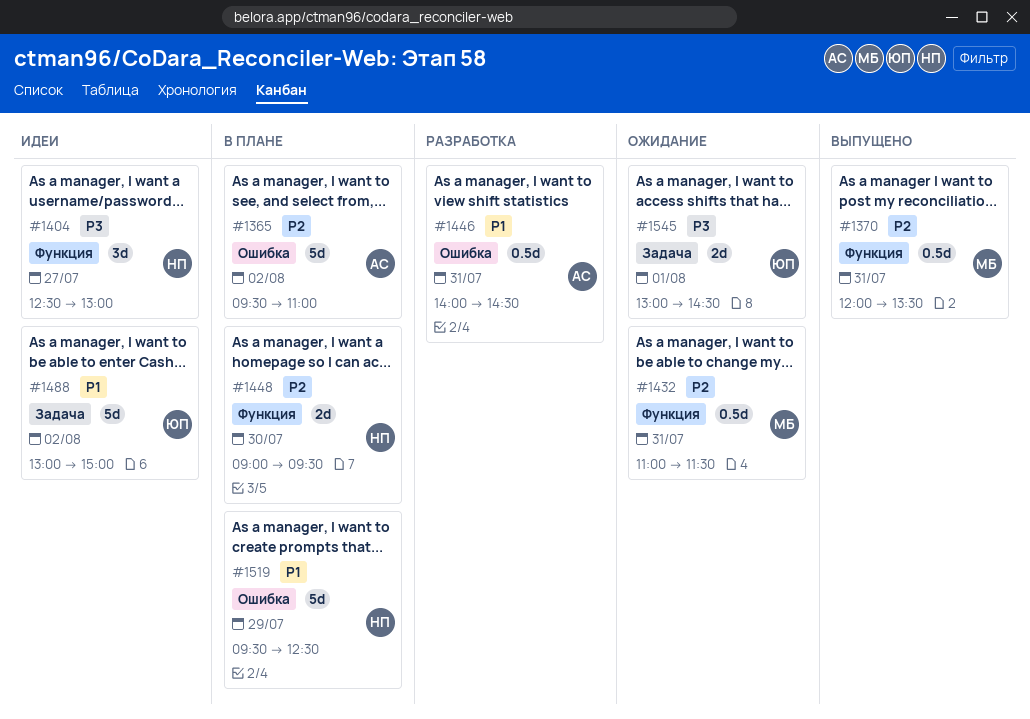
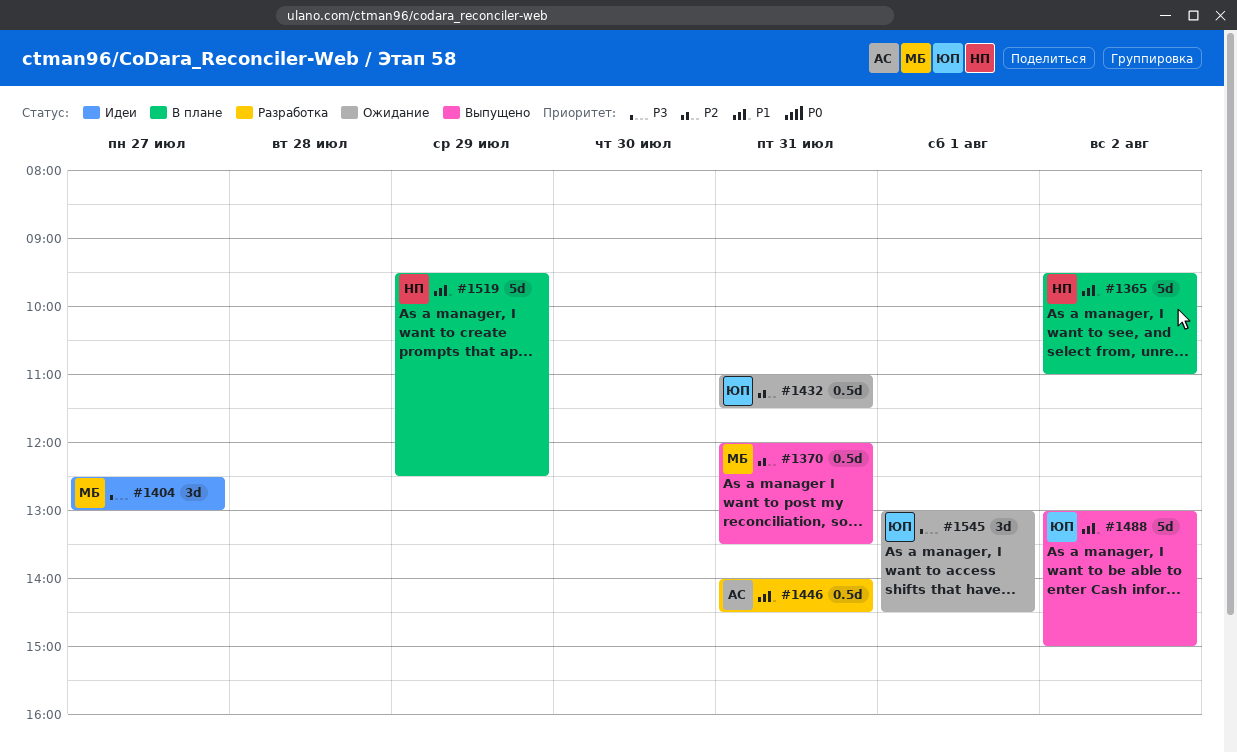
#1365, owner: АС -> НП
#1365, priority: P2 -> P1
#1404, owner: НП -> МБ
#1432, owner: МБ -> ЮП
#1448: present -> none
#1488, status: Идеи -> Выпущено
#1545, estimate: 2d -> 3d

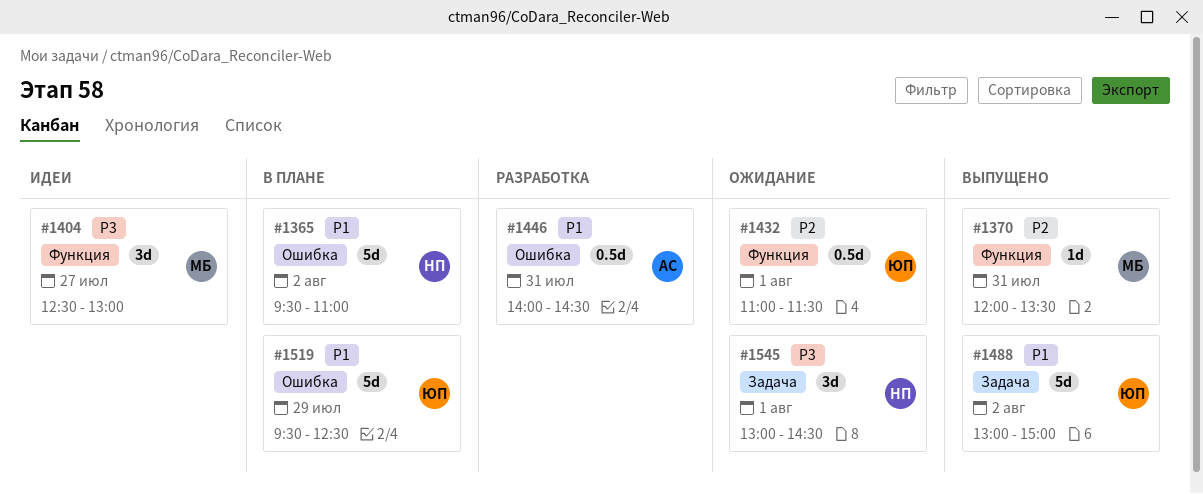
#1370, estimate: 0.5d -> 1d
#1432, day: Jul 31 -> Aug 1
#1519, owner: НП -> ЮП
#1545, owner: ЮП -> НП

